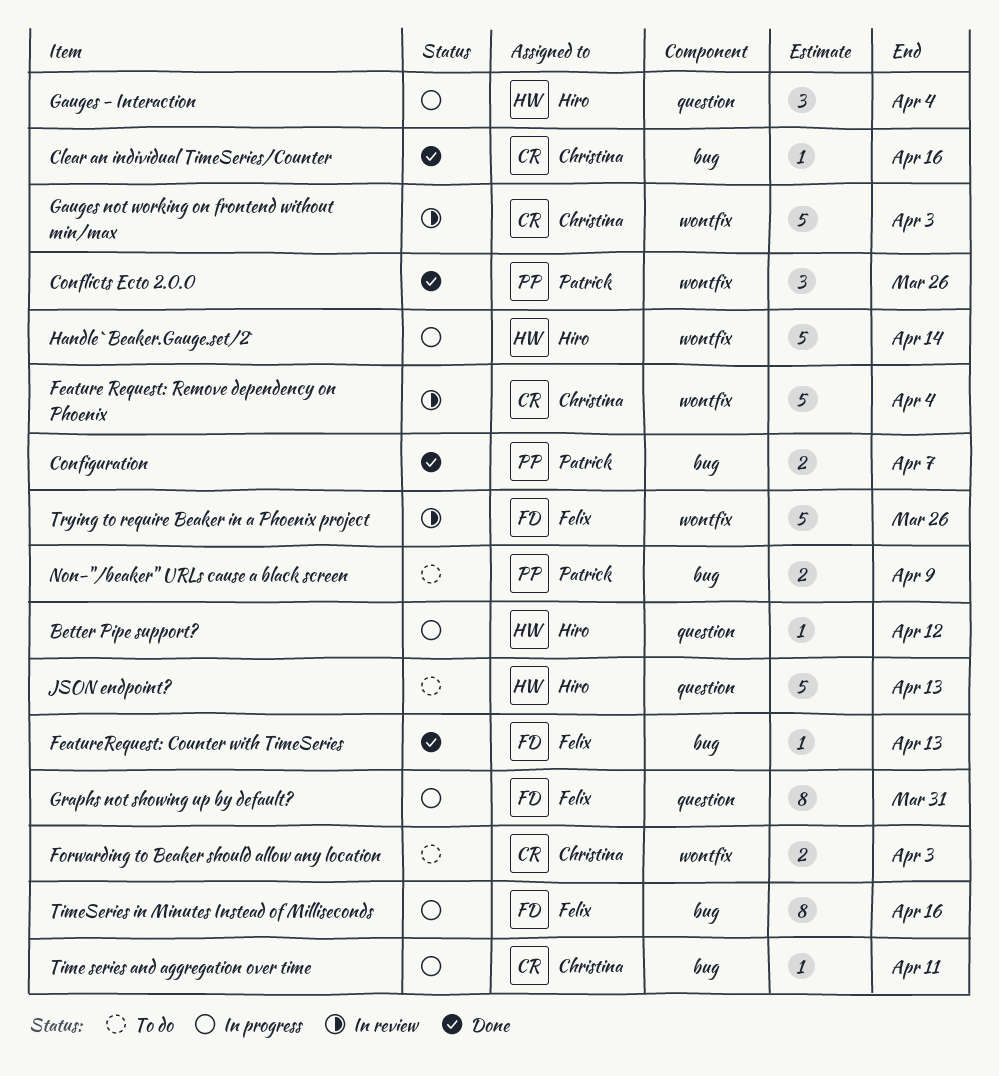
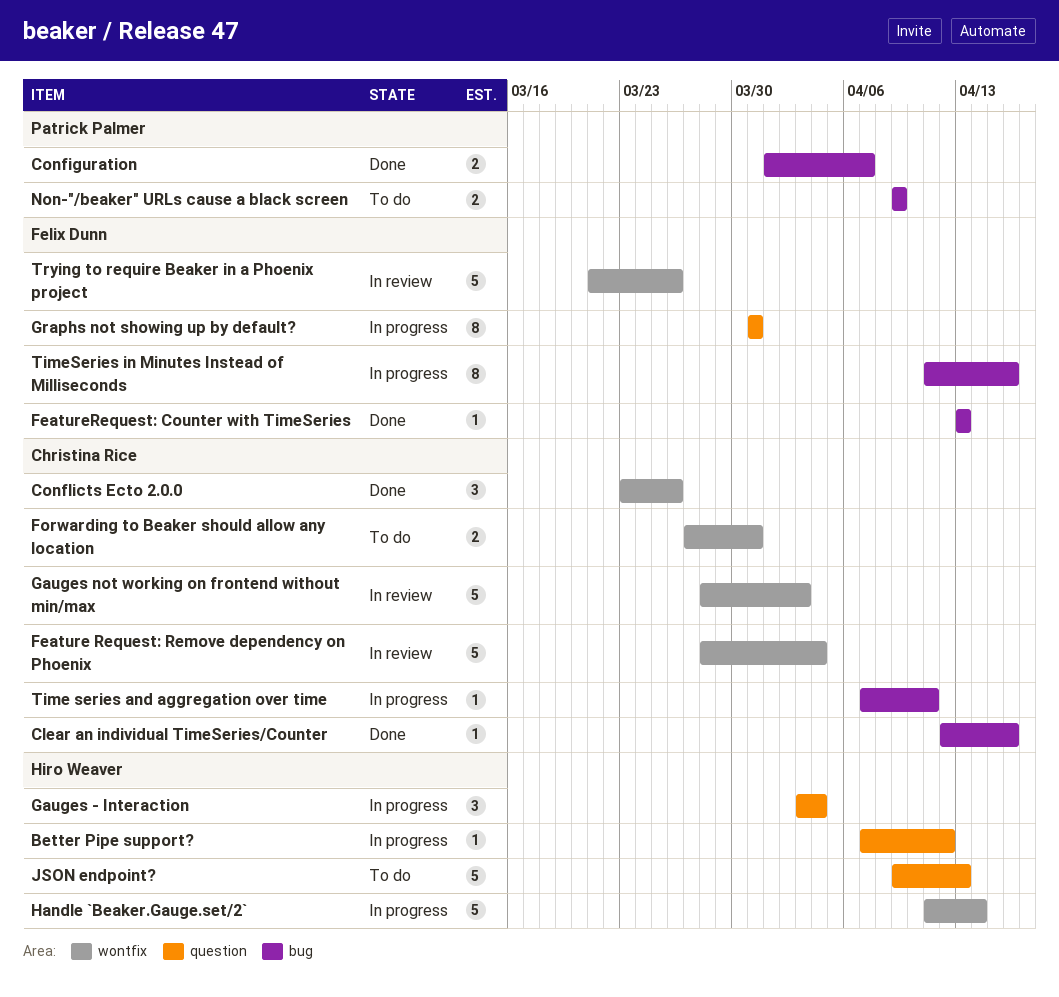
Conflicts Ecto 2.0.0, owner: Patrick Palmer -> Christina Rice
Forwarding to Beaker should allow any location, due: Apr 3 -> Mar 31

